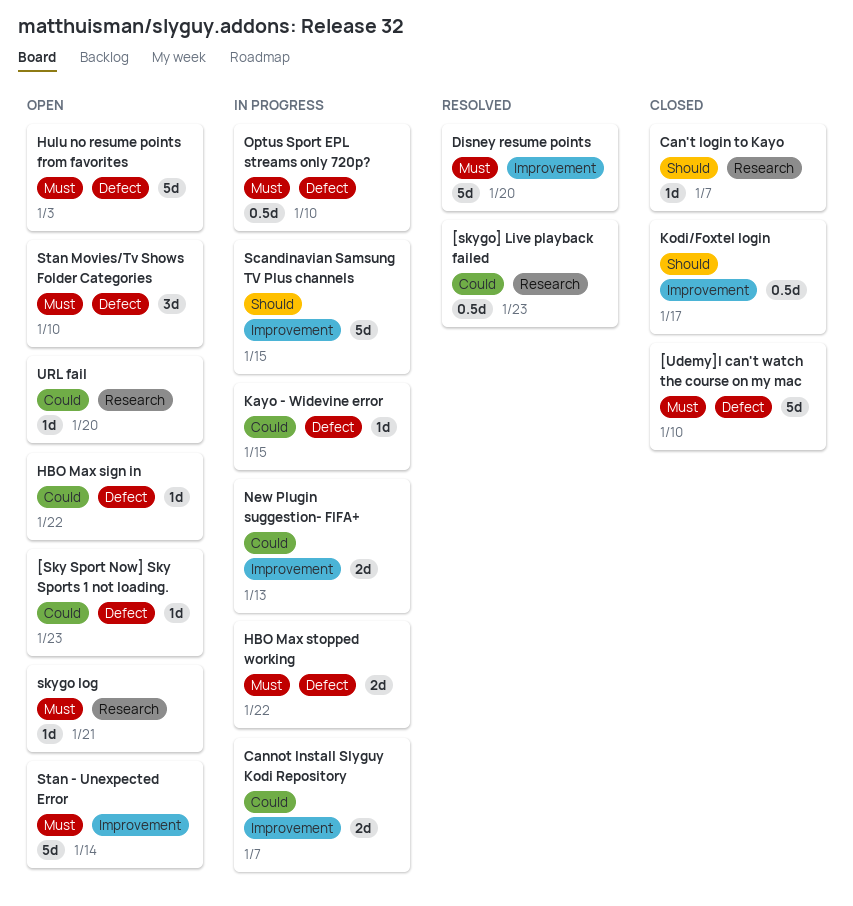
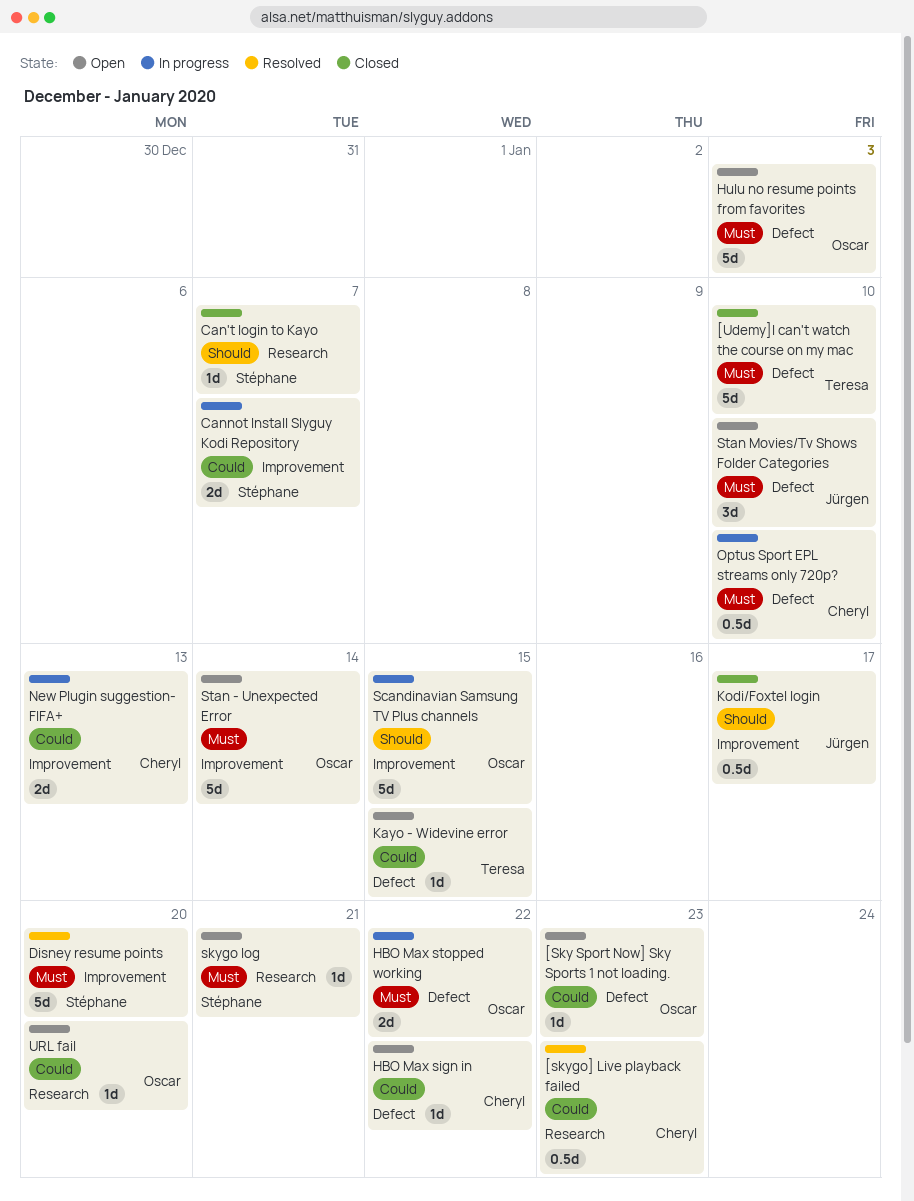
Kayo - Widevine error, status: In progress -> Open

